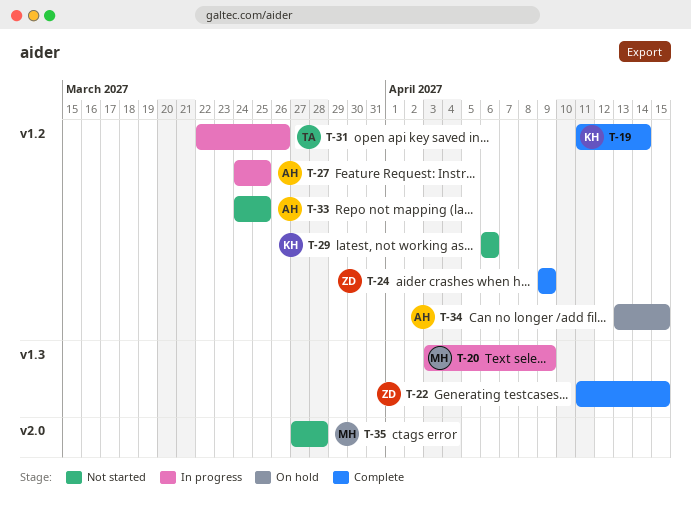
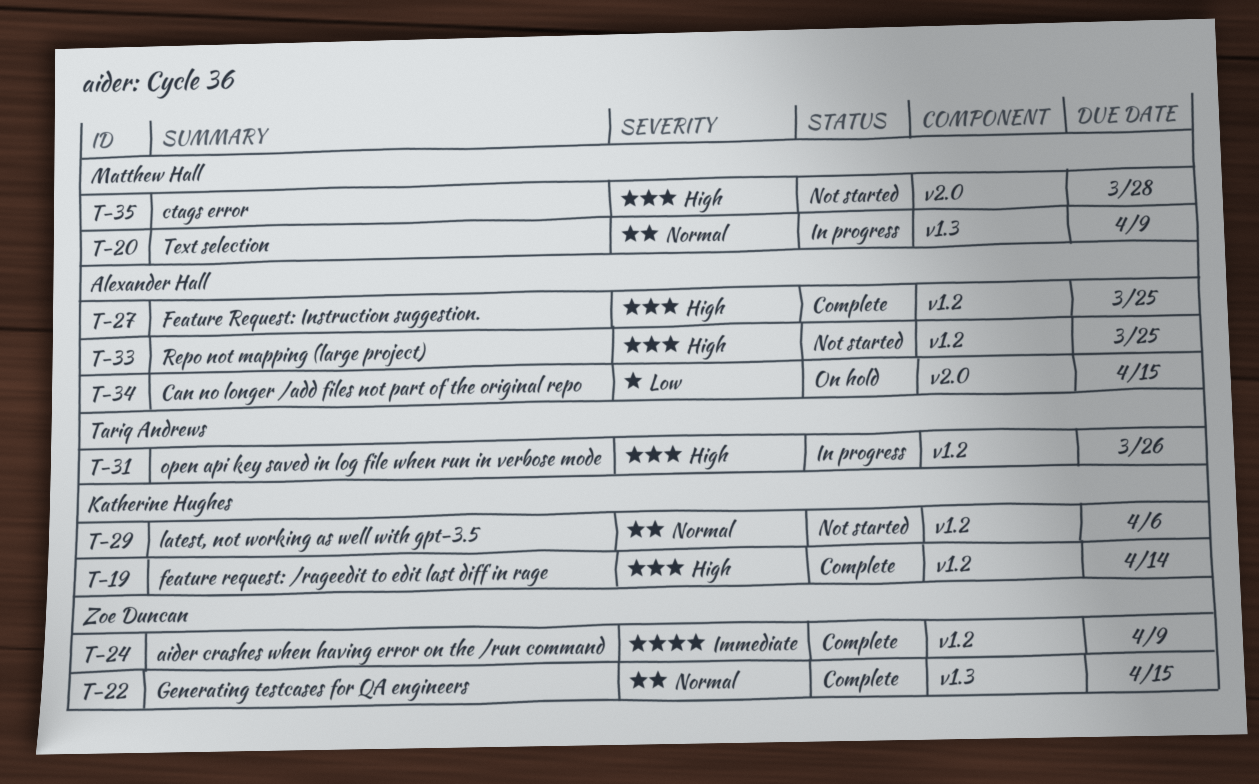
T-27, status: In progress -> Complete
T-34, label: v1.2 -> v2.0

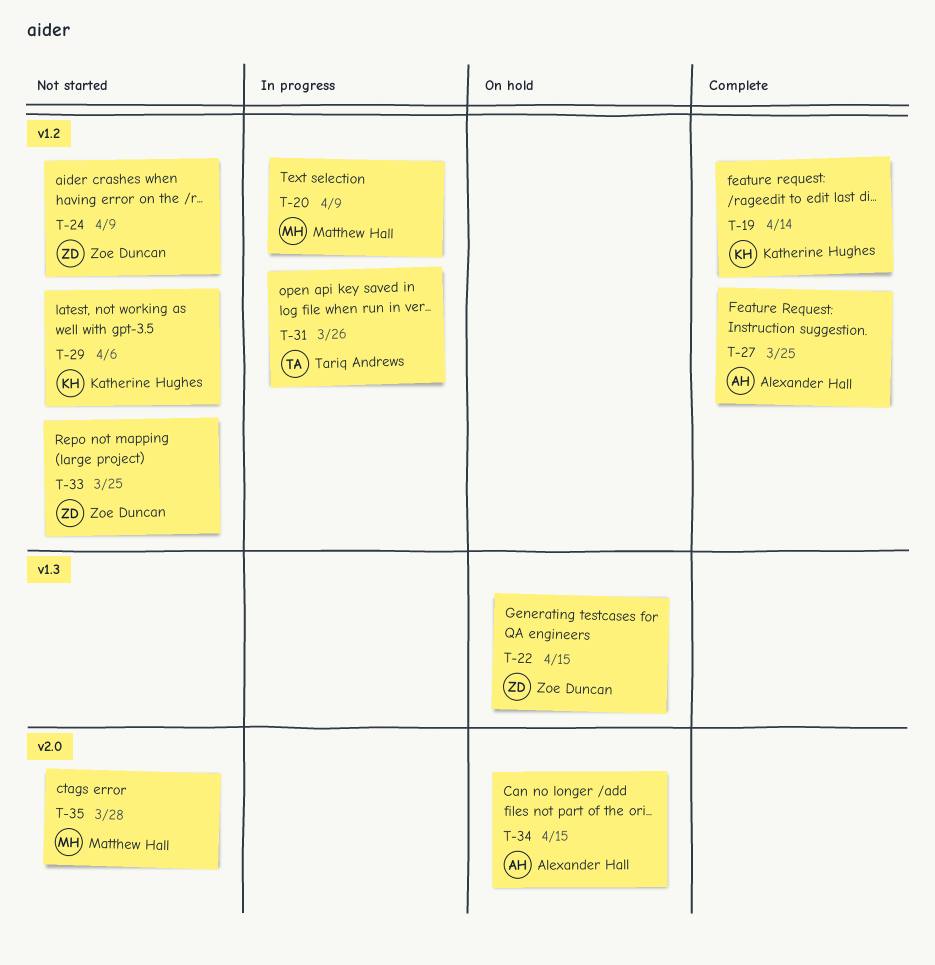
T-20, label: v1.3 -> v1.2
T-22, status: Complete -> On hold
T-24, status: Complete -> Not started
T-33, owner: Alexander Hall -> Zoe Duncan

